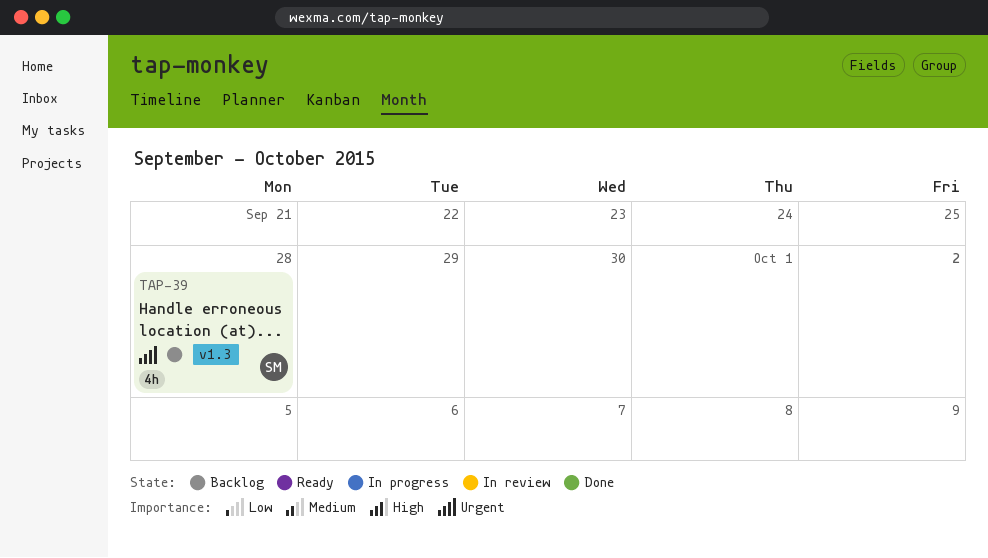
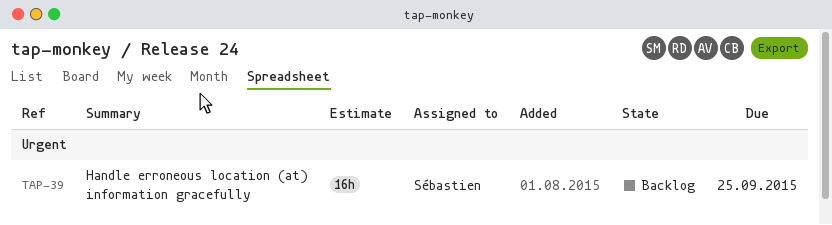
TAP-39, estimate: 4h -> 16h
TAP-39, due: Sep 28 -> Sep 25

